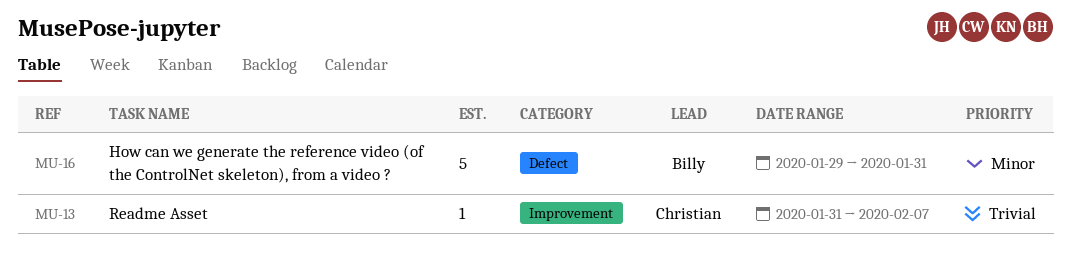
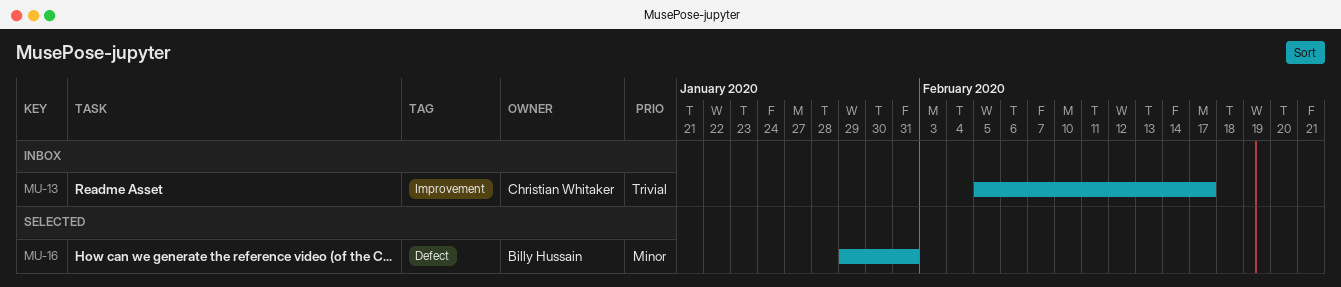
MU-13, start: Jan 31 -> Feb 5
MU-13, due: Feb 7 -> Feb 17

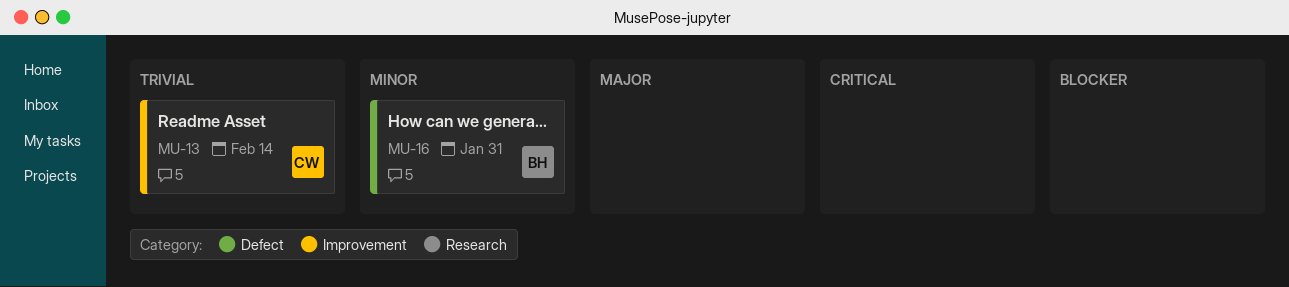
MU-13, due: Feb 17 -> Feb 14

